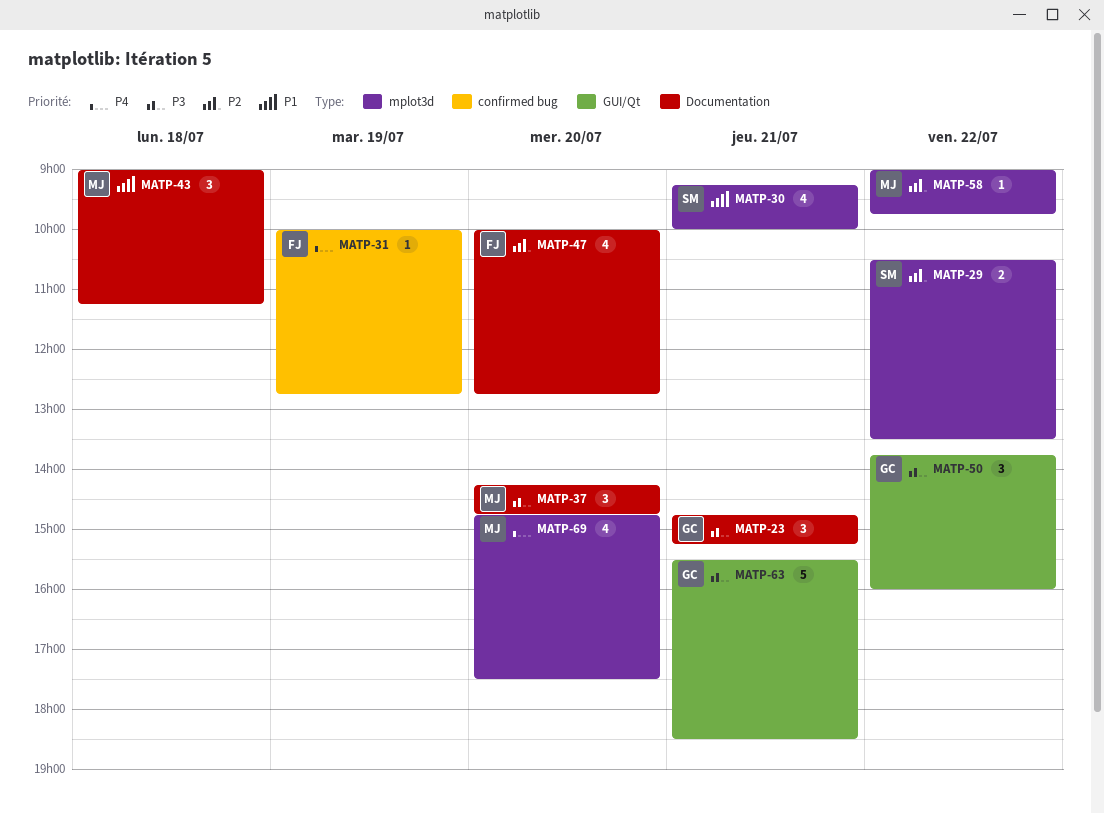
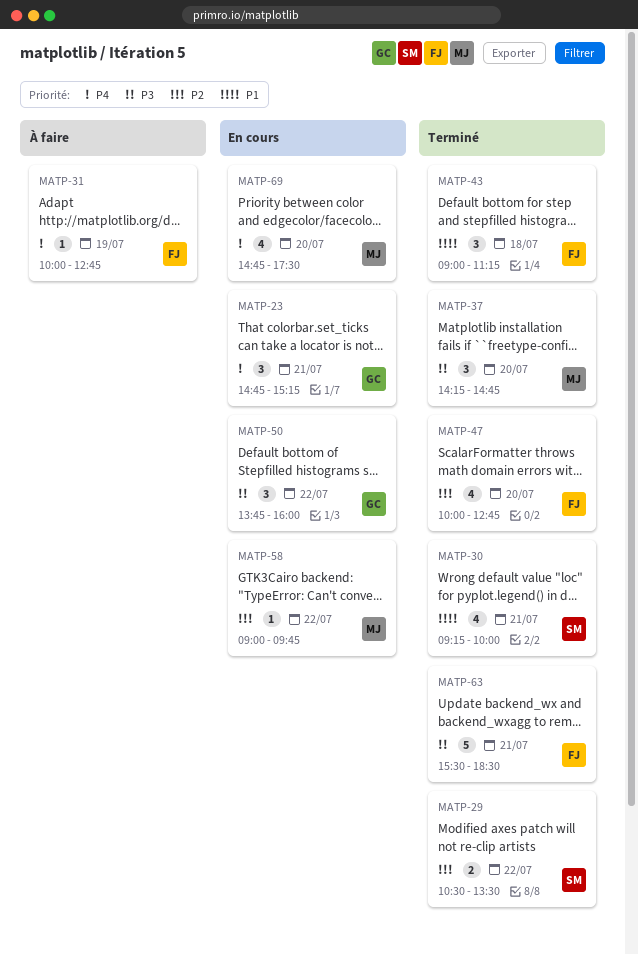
MATP-23, priority: P3 -> P4
MATP-43, owner: MJ -> FJ
MATP-63, owner: GC -> FJ

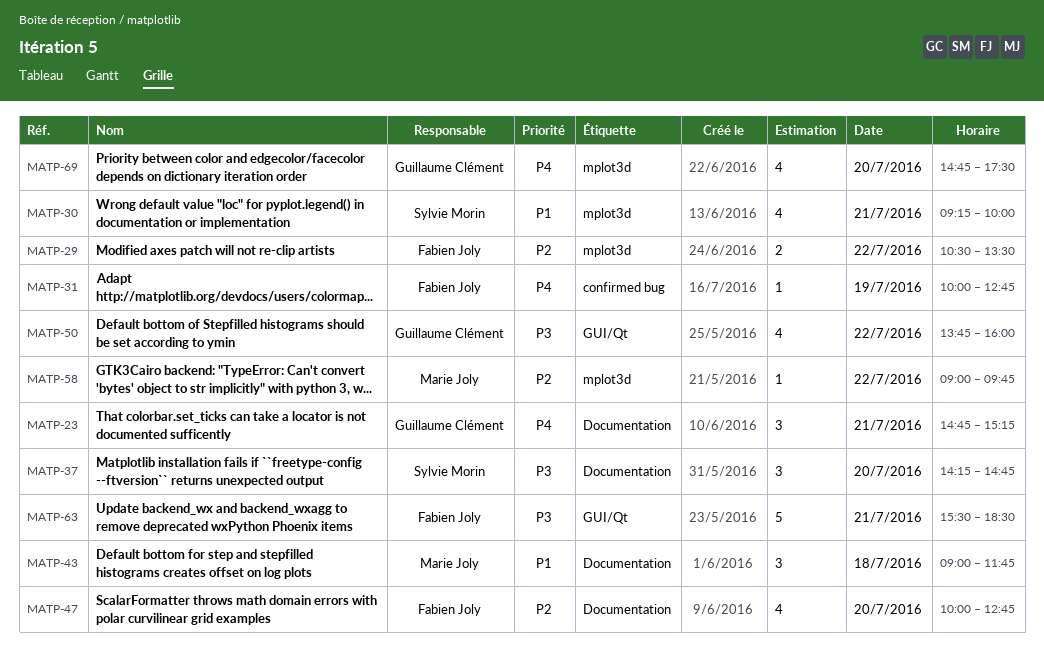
MATP-29, owner: Sylvie Morin -> Fabien Joly
MATP-37, owner: Marie Joly -> Sylvie Morin
MATP-43, owner: Fabien Joly -> Marie Joly
MATP-43, ends: 11:15 -> 11:45
MATP-50, estimate: 3 -> 4
MATP-69, owner: Marie Joly -> Guillaume Clément

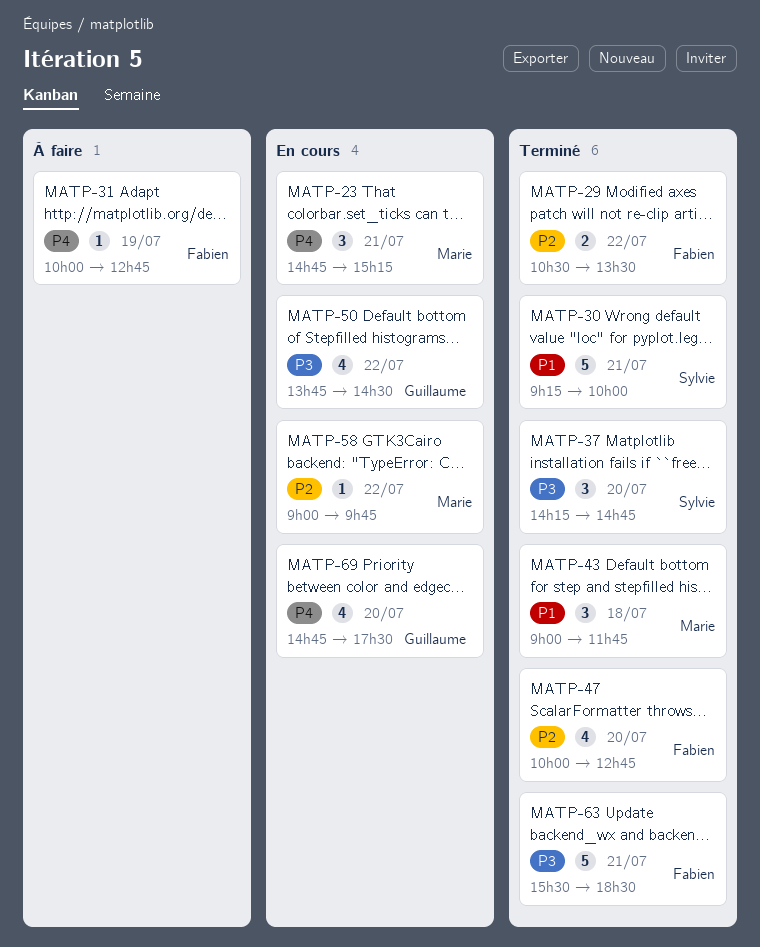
MATP-23, owner: Guillaume Clément -> Marie Joly
MATP-30, estimate: 4 -> 5
MATP-50, ends: 16:00 -> 14:30

